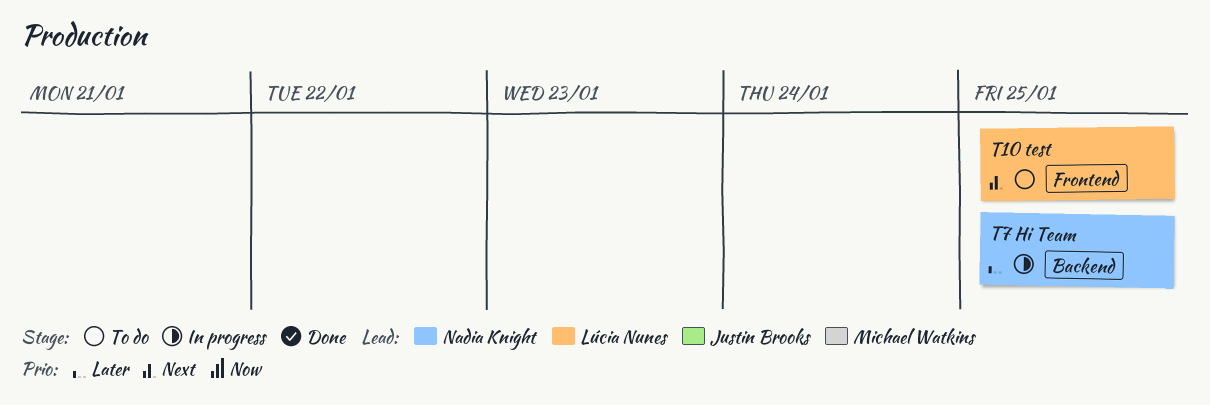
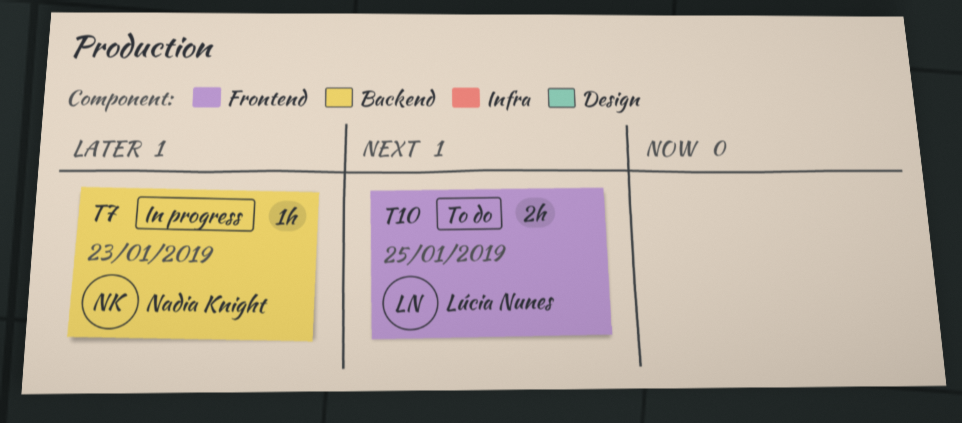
T7, due: Jan 25 -> Jan 23

